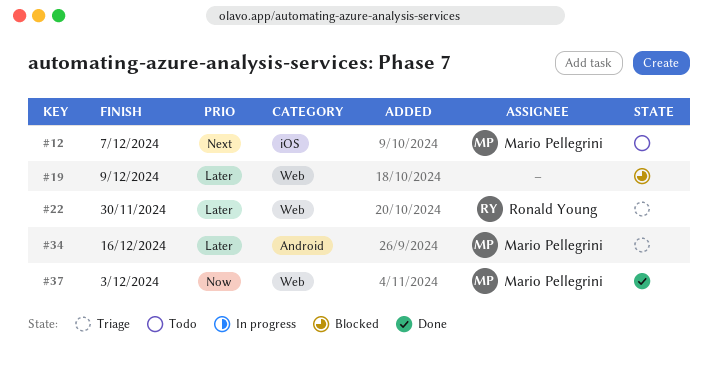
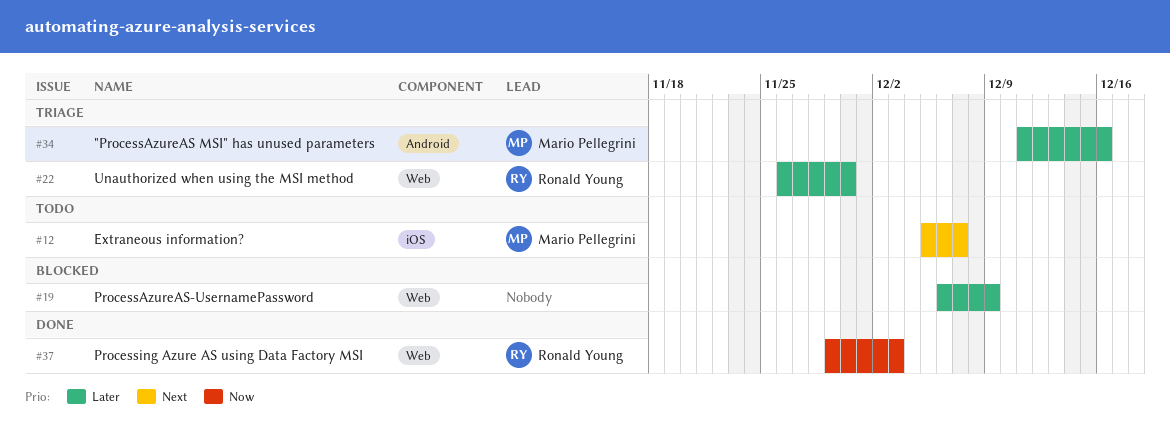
#37, owner: Mario Pellegrini -> Ronald Young

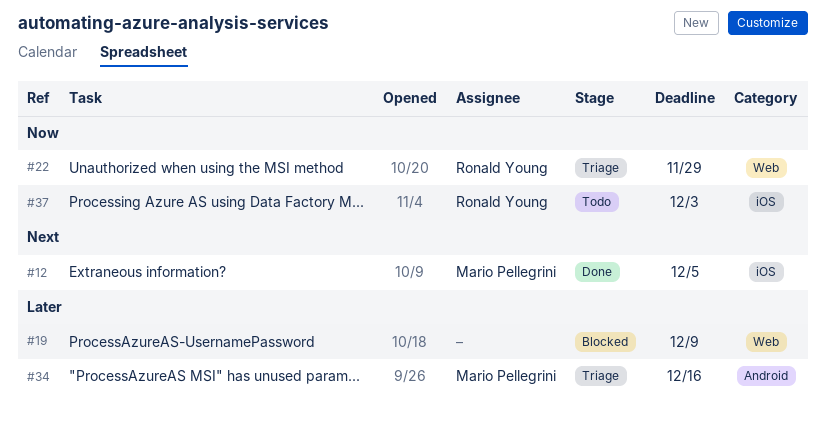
#12, status: Todo -> Done
#12, due: Dec 7 -> Dec 5
#22, priority: Later -> Now
#22, due: Nov 30 -> Nov 29
#37, status: Done -> Todo
#37, label: Web -> iOS

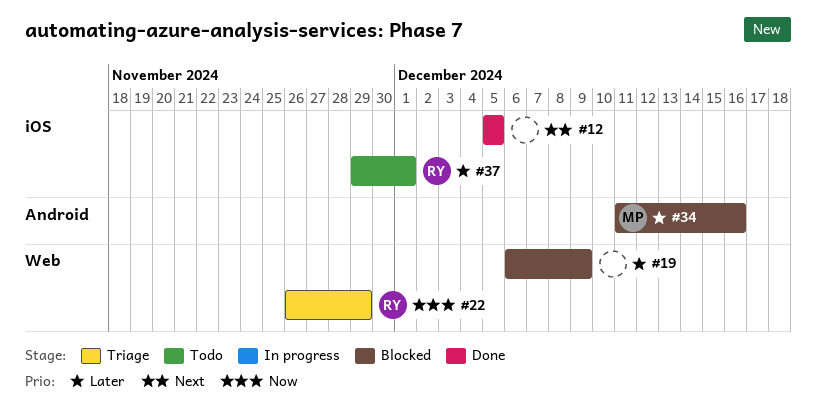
#12, owner: Mario Pellegrini -> none
#34, status: Triage -> Blocked
#37, priority: Now -> Later
#37, due: Dec 3 -> Dec 1

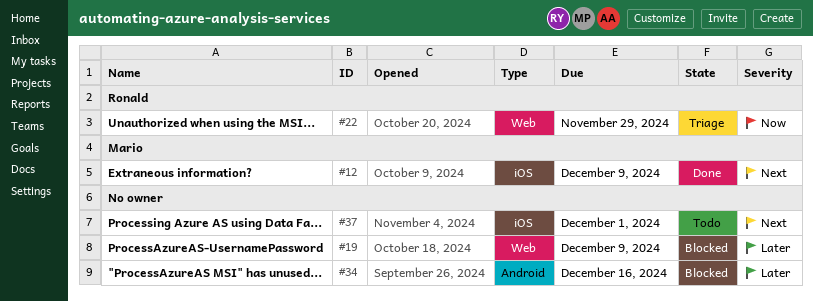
#12, owner: none -> Mario
#12, due: Dec 5 -> Dec 9
#34, owner: Mario -> none
#37, owner: Ronald -> none
#37, priority: Later -> Next

